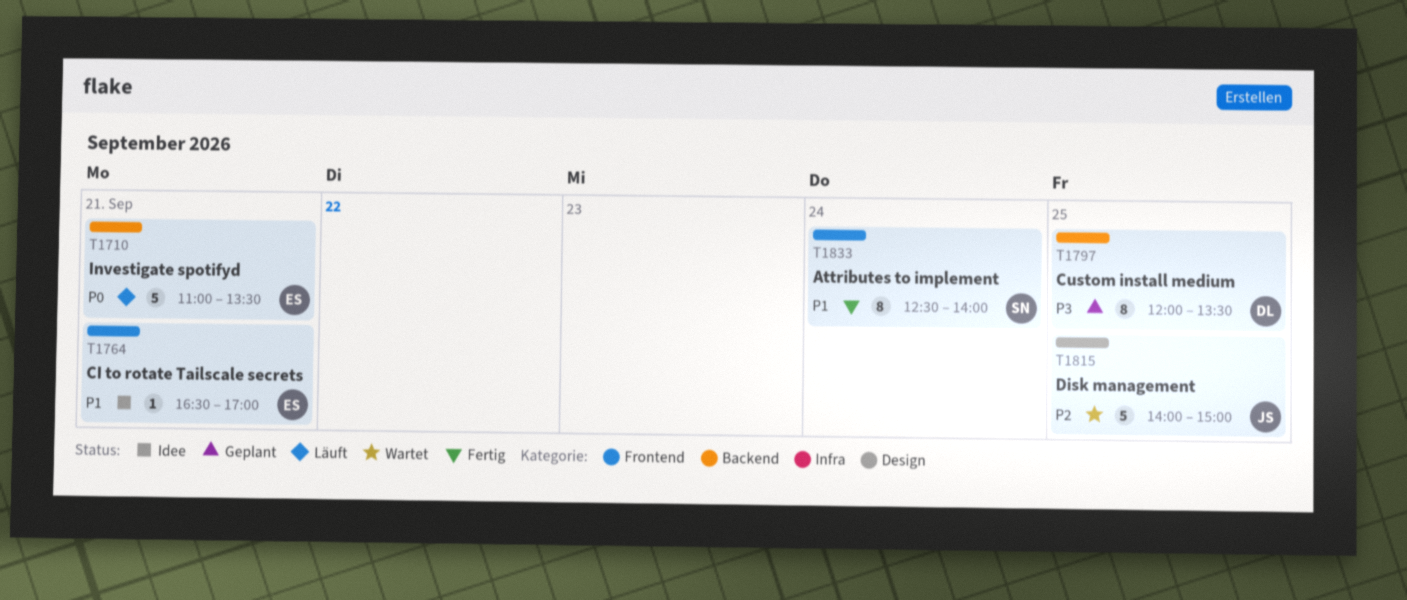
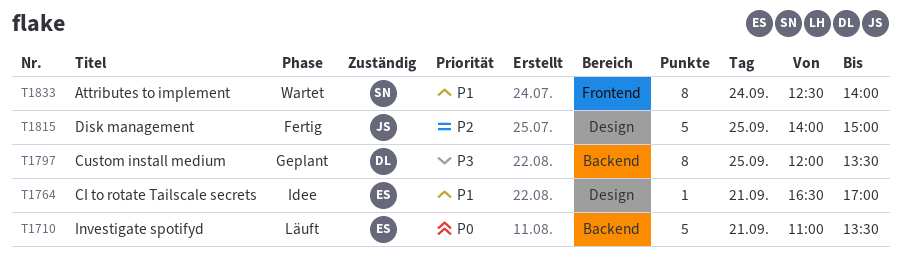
T1764, label: Frontend -> Design
T1815, status: Wartet -> Fertig
T1833, status: Fertig -> Wartet

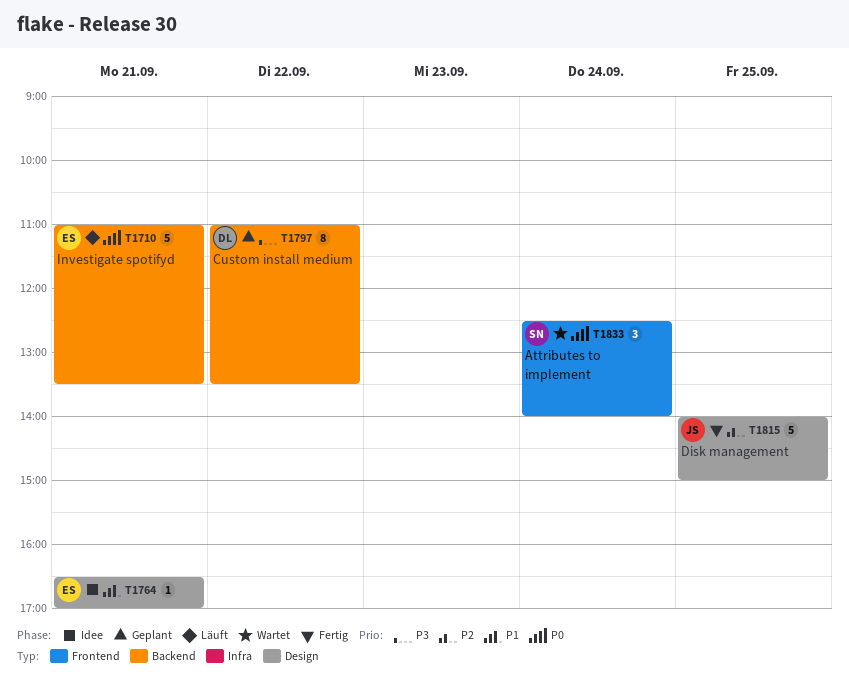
T1797, day: Sep 25 -> Sep 22
T1797, begins: 12:00 -> 11:00
T1833, priority: P1 -> P0
T1833, estimate: 8 -> 3

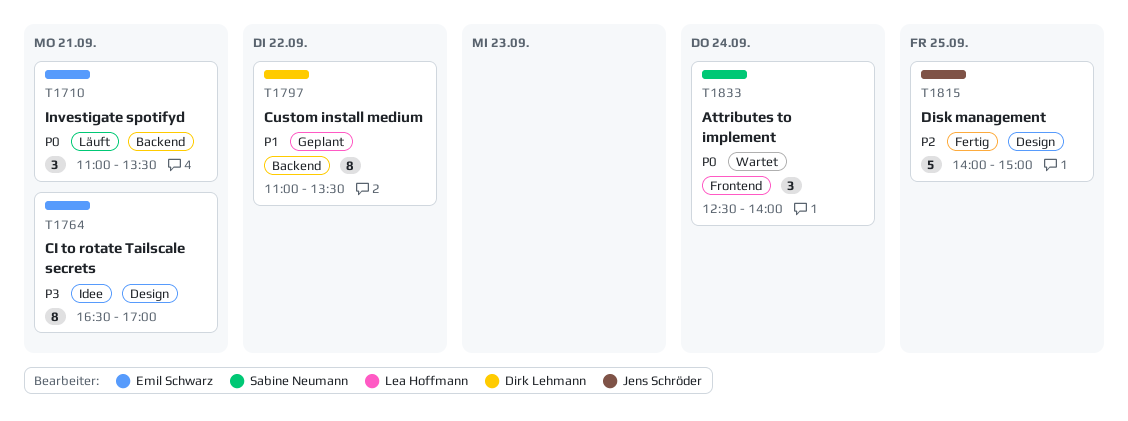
T1710, estimate: 5 -> 3
T1764, priority: P1 -> P3
T1764, estimate: 1 -> 8
T1797, priority: P3 -> P1

